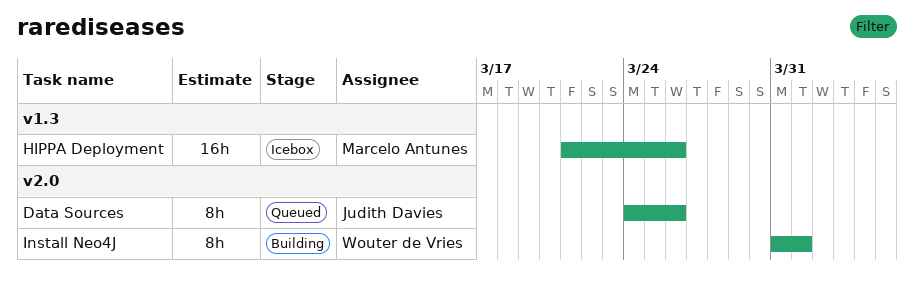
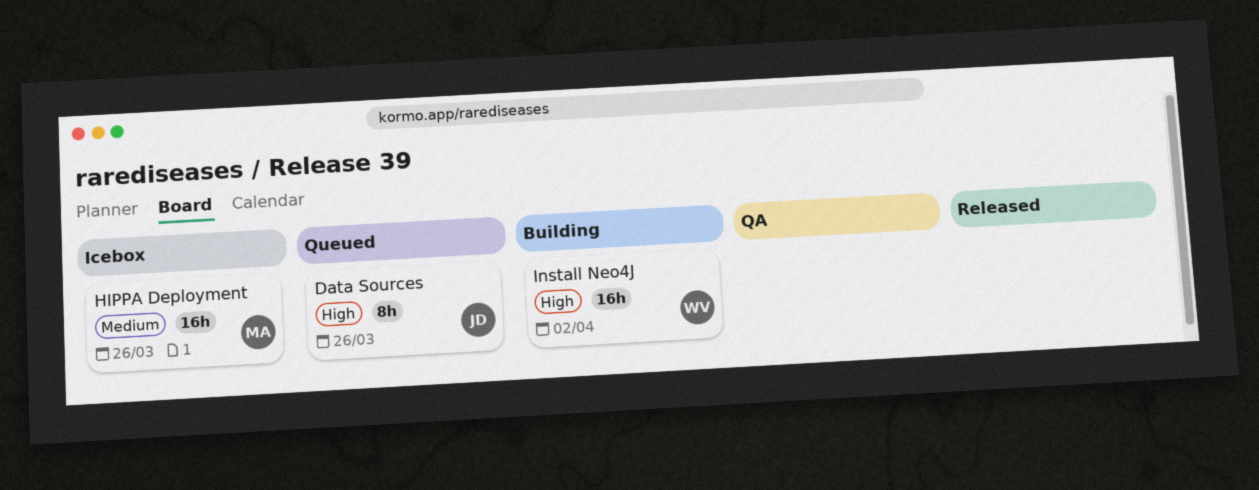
Install Neo4J, estimate: 8h -> 16h
Install Neo4J, due: Apr 1 -> Apr 2

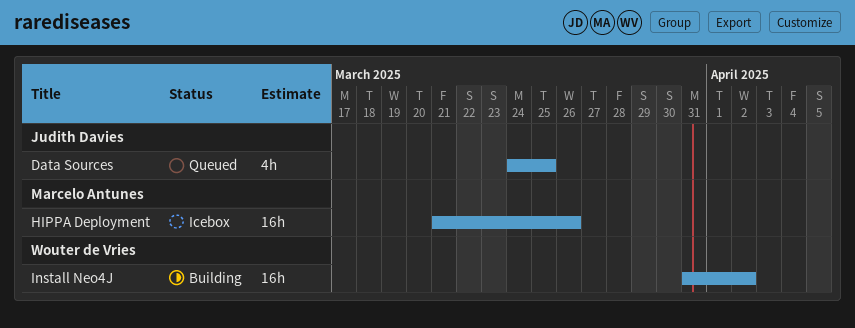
Data Sources, estimate: 8h -> 4h
Data Sources, due: Mar 26 -> Mar 25

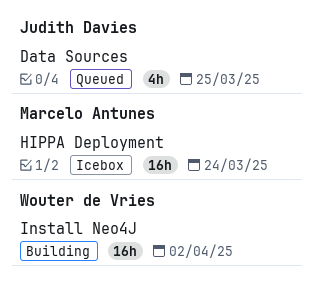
HIPPA Deployment, due: Mar 26 -> Mar 24

